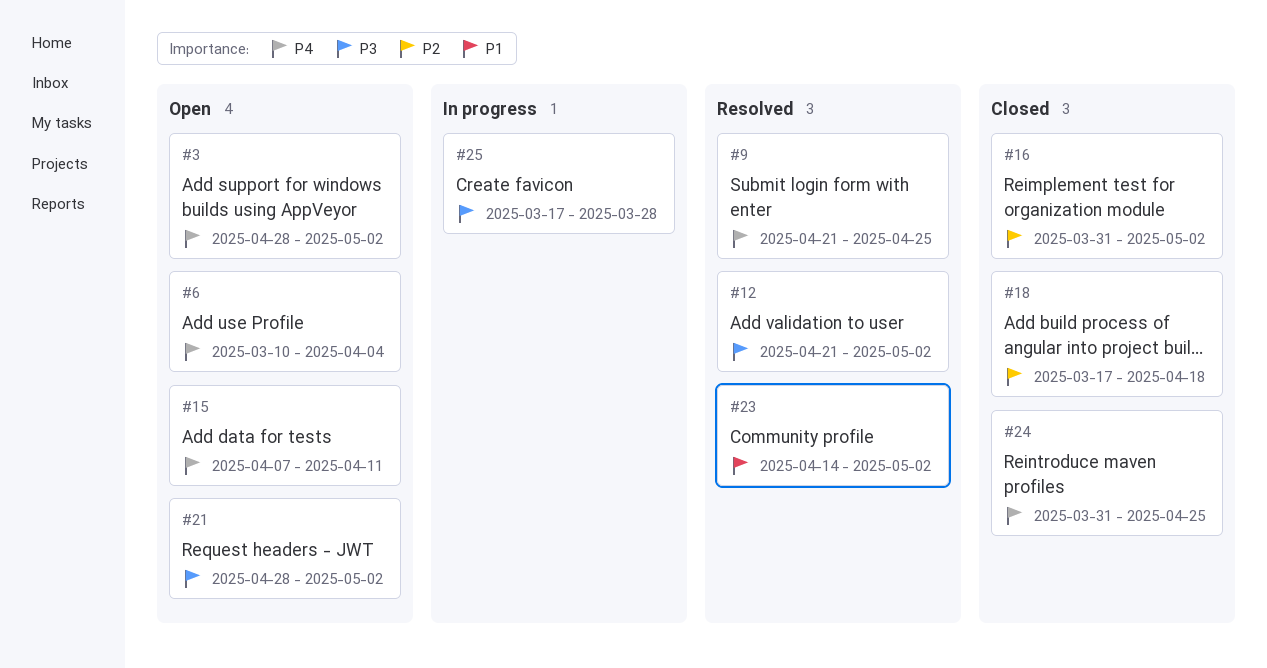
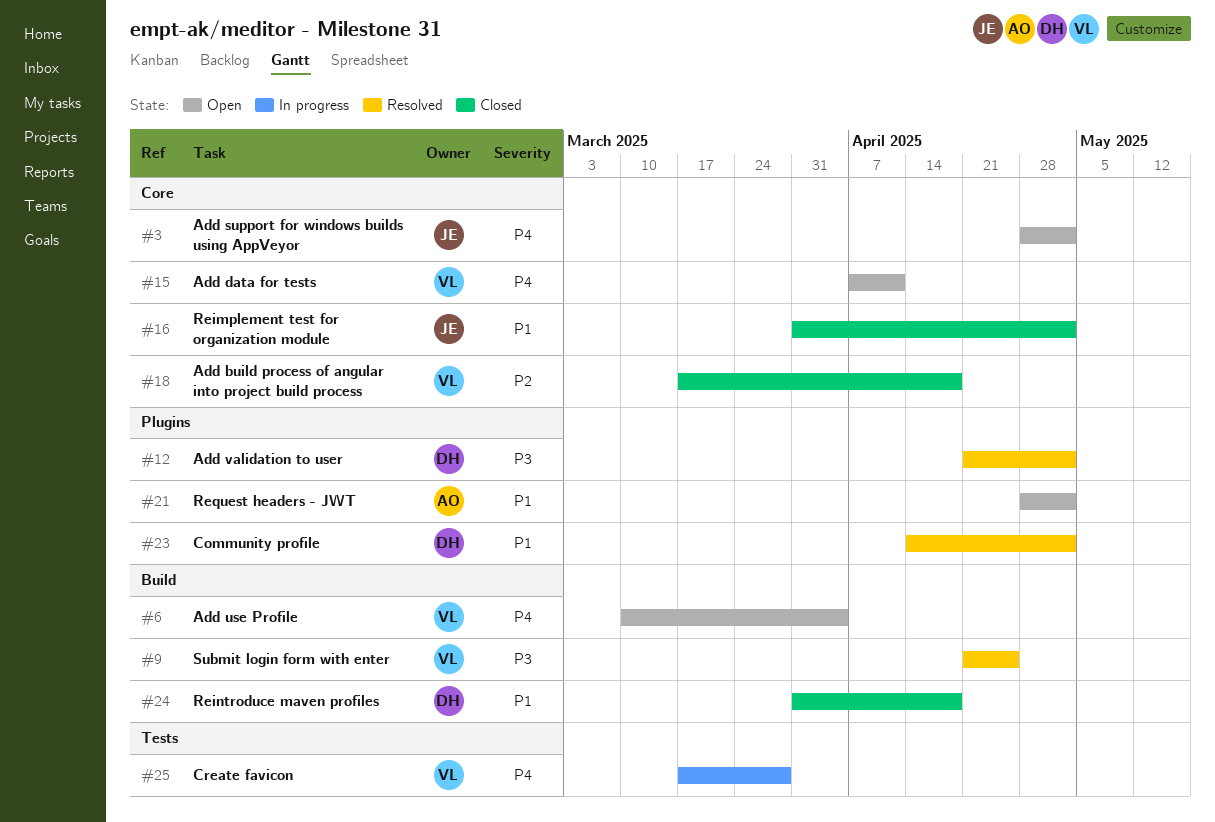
#9, priority: P4 -> P3
#16, priority: P2 -> P1
#21, priority: P3 -> P1
#24, priority: P4 -> P1
#24, due: Apr 25 -> Apr 18
#25, priority: P3 -> P4

